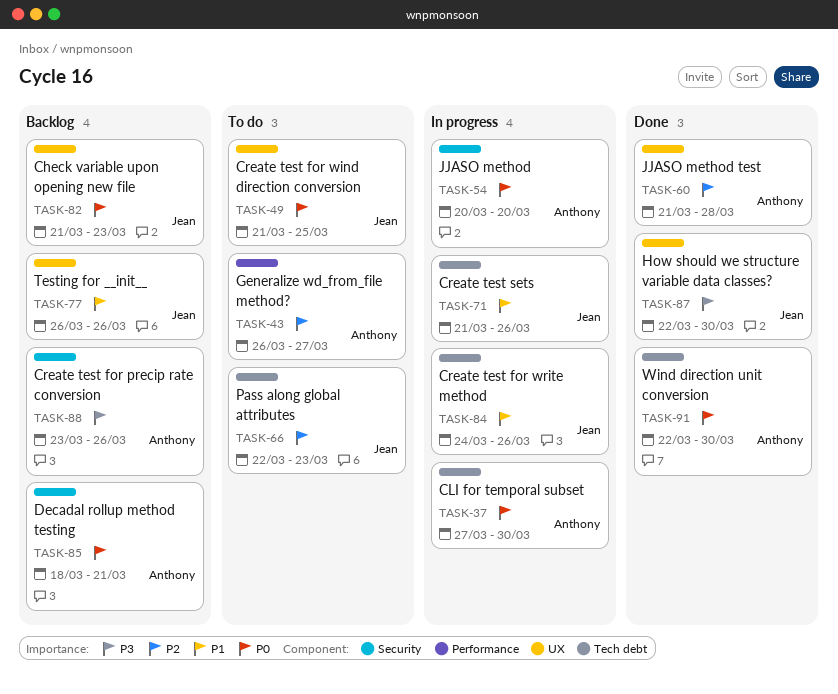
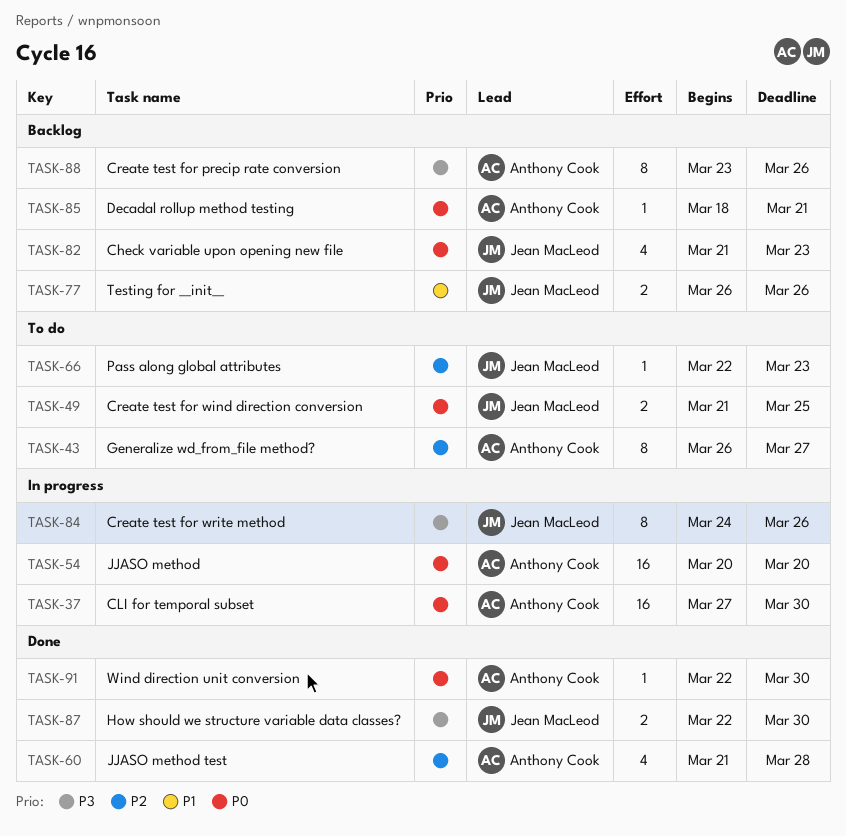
TASK-71: present -> none
TASK-84, priority: P1 -> P3

